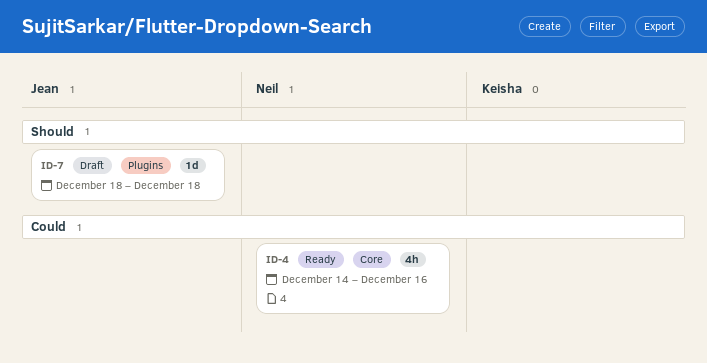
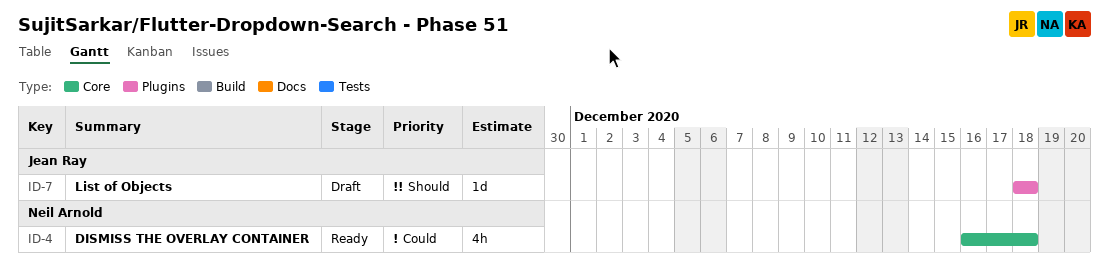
ID-4, start: Dec 14 -> Dec 16
ID-4, due: Dec 16 -> Dec 18

